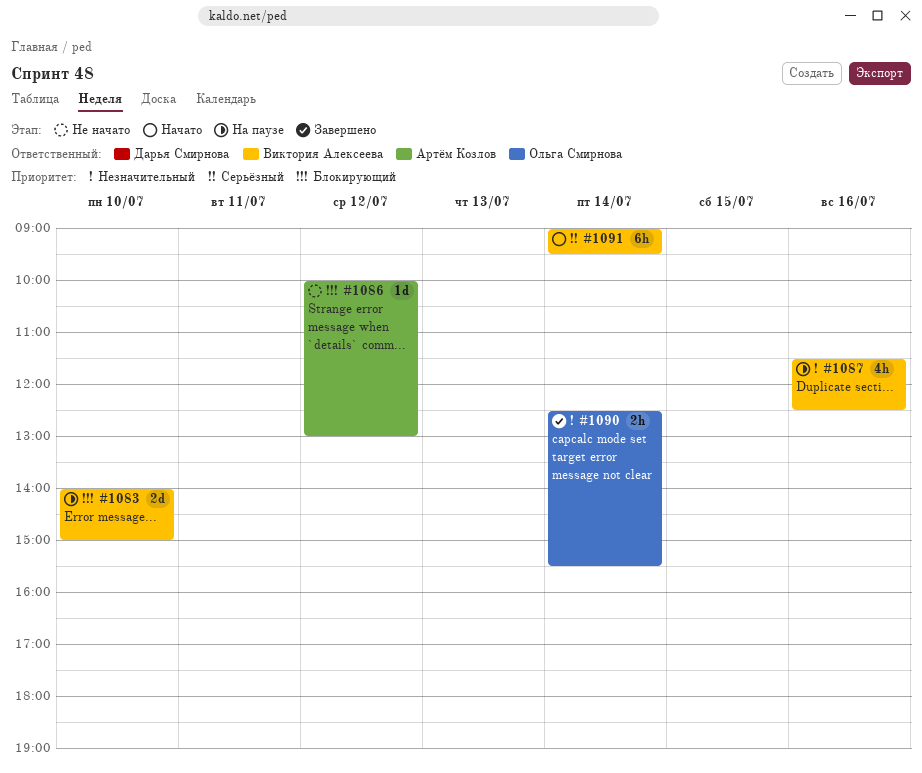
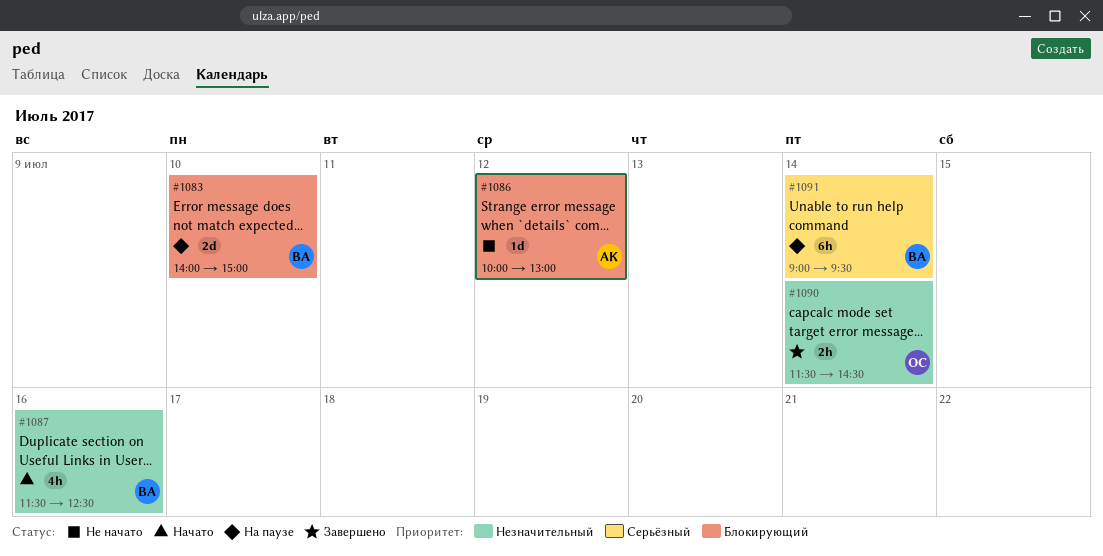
#1087, status: На паузе -> Начато
#1090, begins: 12:30 -> 11:30
#1090, ends: 15:30 -> 14:30
#1091, status: Начато -> На паузе

